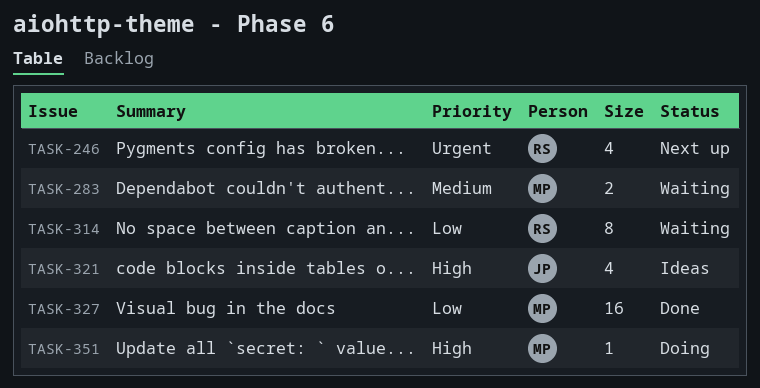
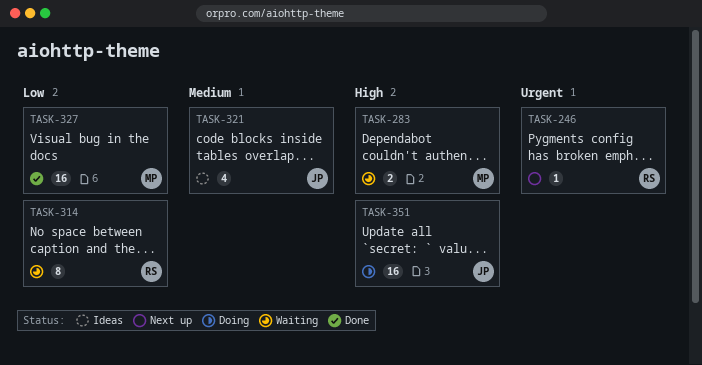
TASK-246, estimate: 4 -> 1
TASK-283, priority: Medium -> High
TASK-321, priority: High -> Medium
TASK-351, owner: MP -> JP
TASK-351, estimate: 1 -> 16

